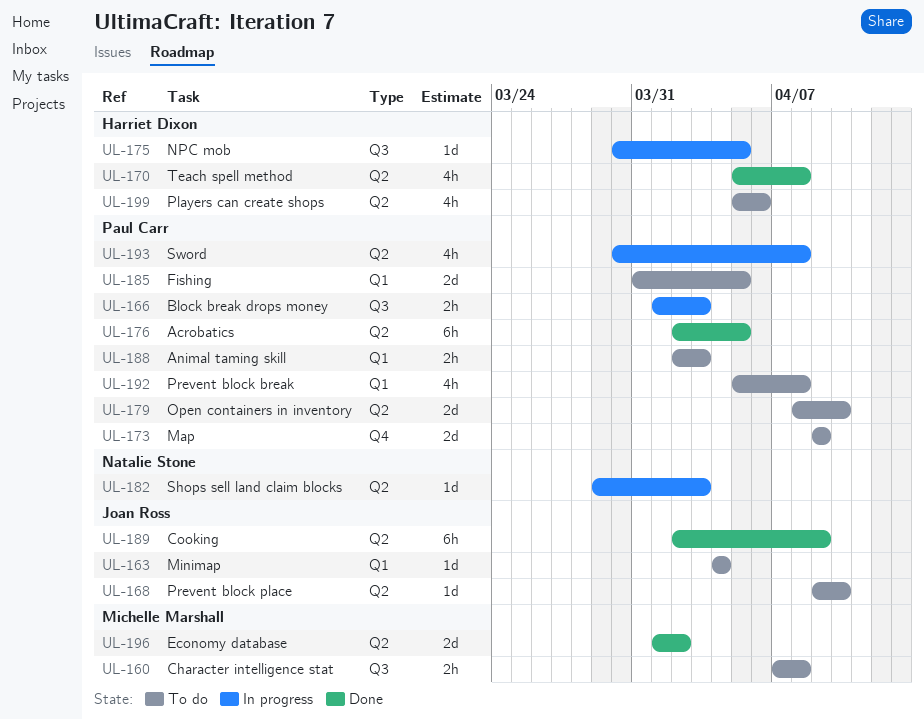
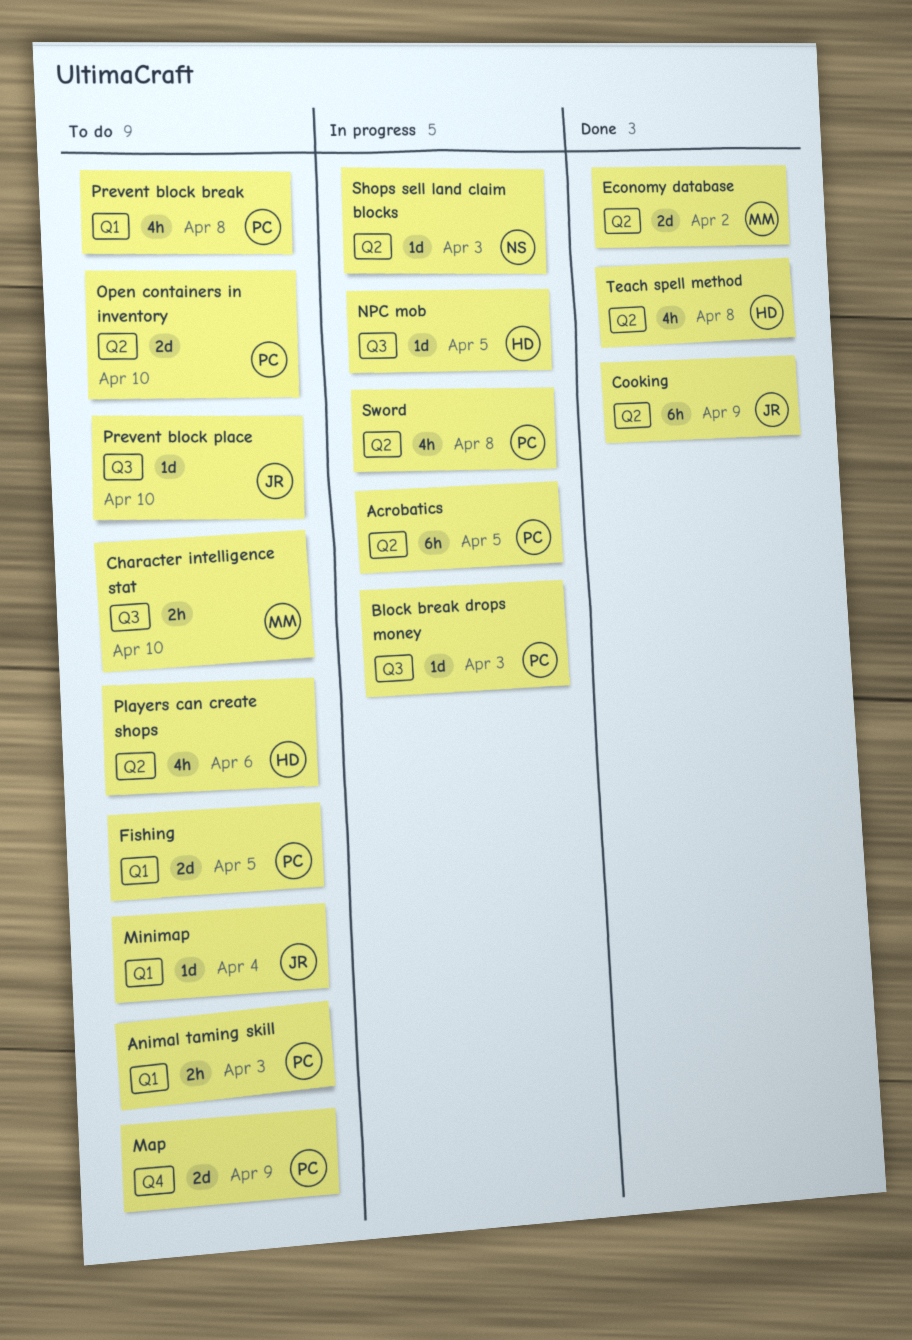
Acrobatics, status: Done -> In progress
Block break drops money, estimate: 2h -> 1d
Character intelligence stat, due: Apr 8 -> Apr 10
Prevent block place, label: Q2 -> Q3

